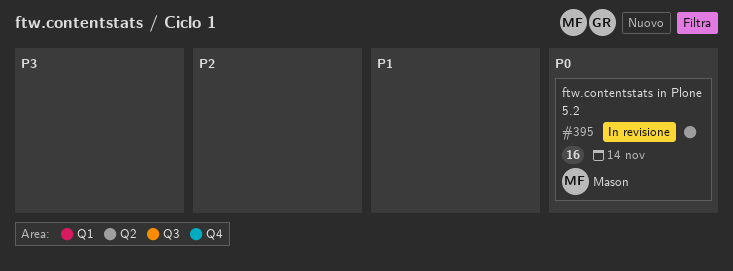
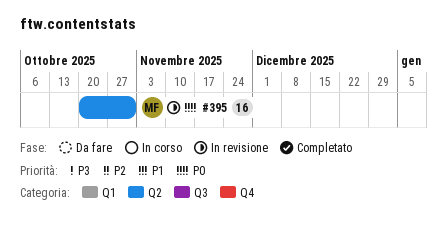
#395, due: Nov 14 -> Oct 31

